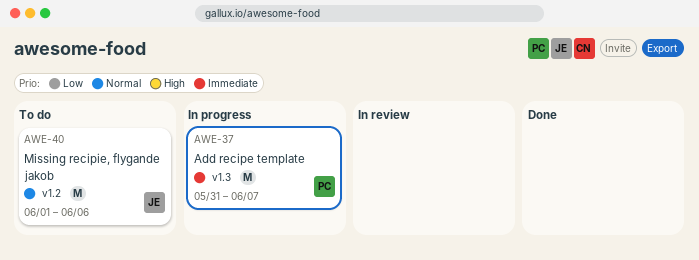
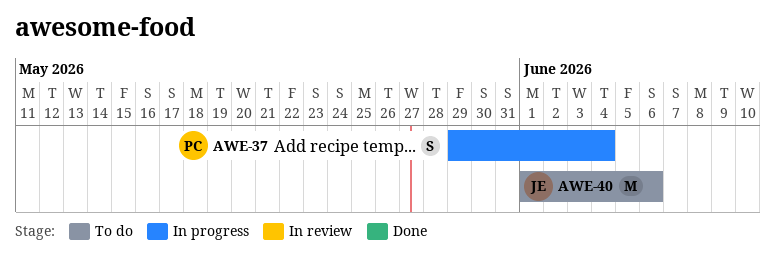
AWE-37, estimate: M -> S
AWE-37, start: May 31 -> May 29
AWE-37, due: Jun 7 -> Jun 4

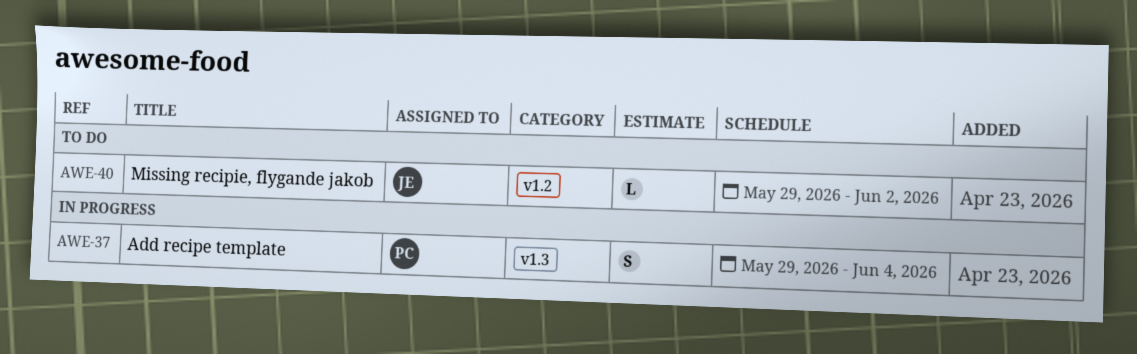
AWE-40, estimate: M -> L
AWE-40, start: Jun 1 -> May 29
AWE-40, due: Jun 6 -> Jun 2

